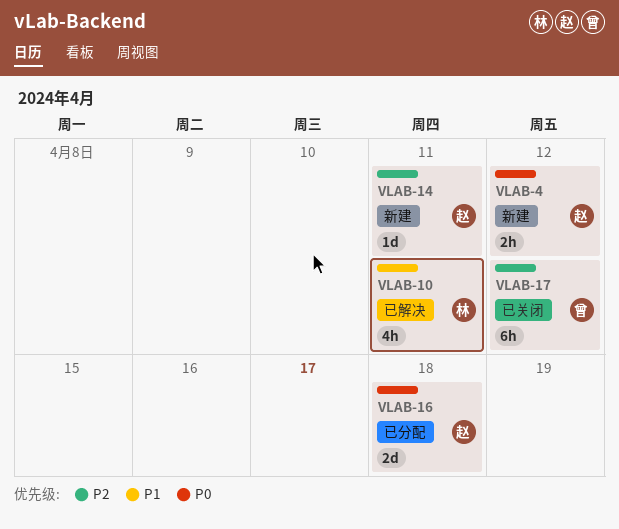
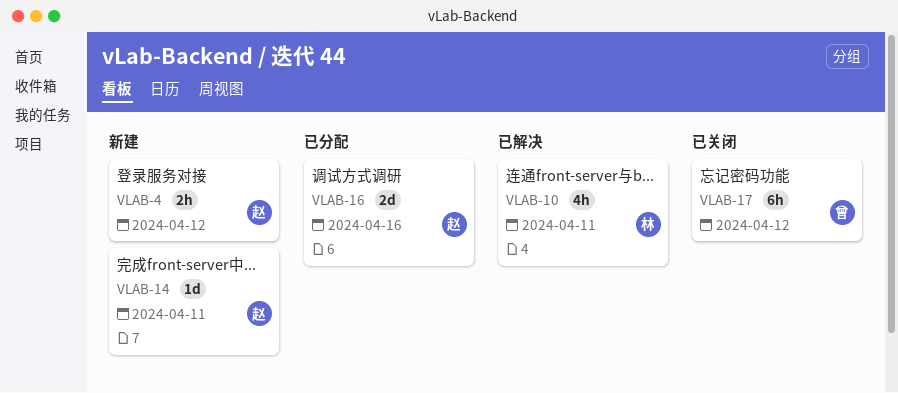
VLAB-16, due: Apr 18 -> Apr 16

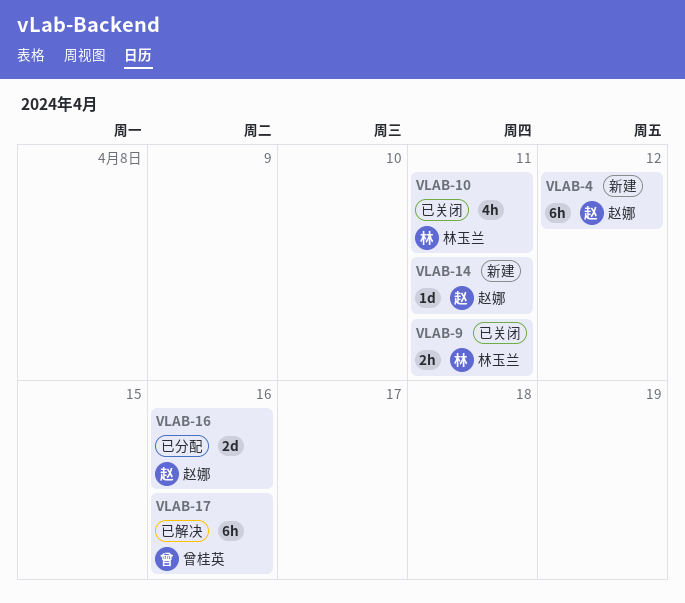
VLAB-4, estimate: 2h -> 6h
VLAB-9: none -> present
VLAB-10, status: 已解决 -> 已关闭
VLAB-17, status: 已关闭 -> 已解决
VLAB-17, due: Apr 12 -> Apr 16

